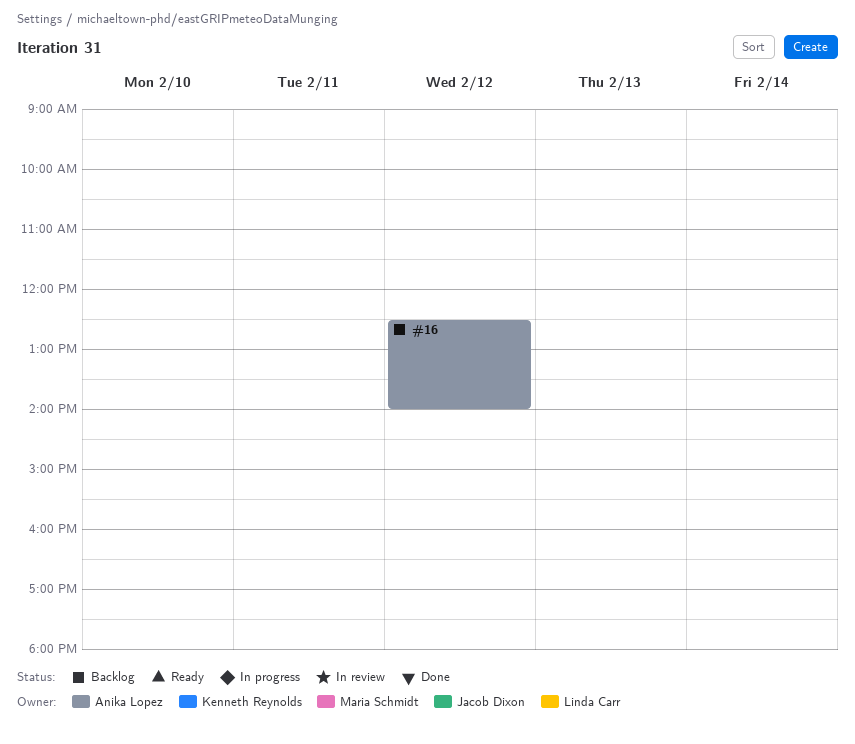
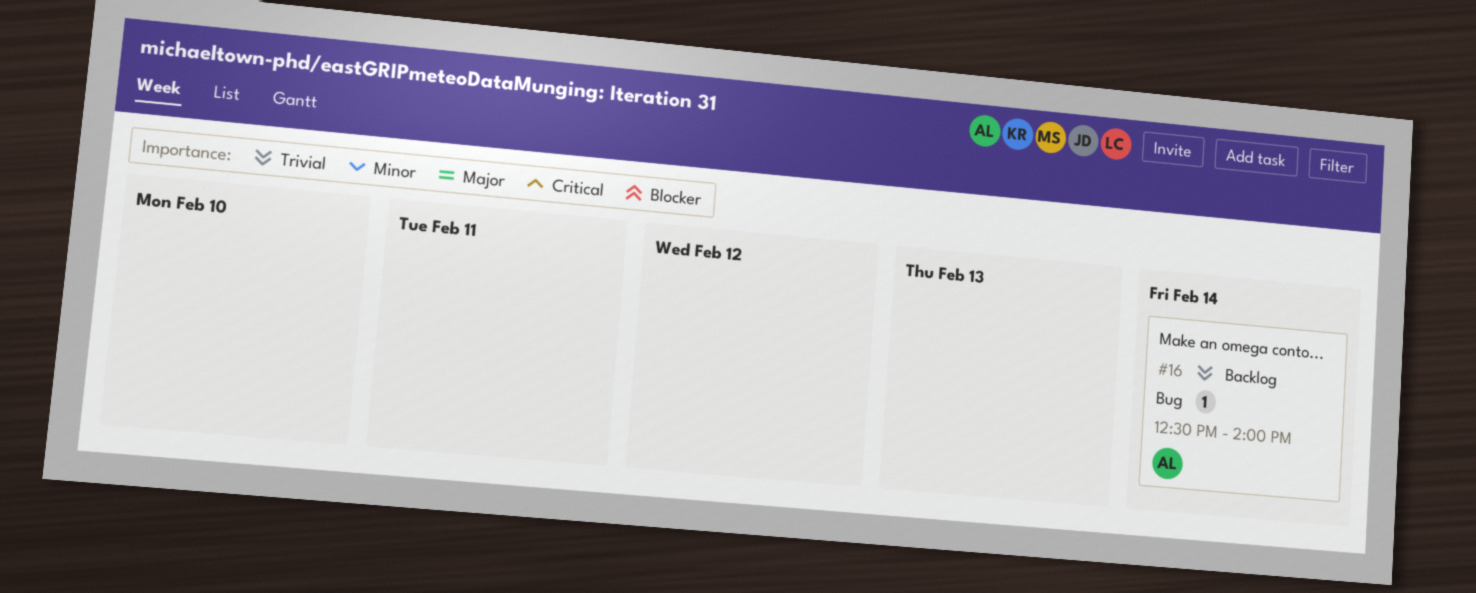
#16, day: Feb 12 -> Feb 14

